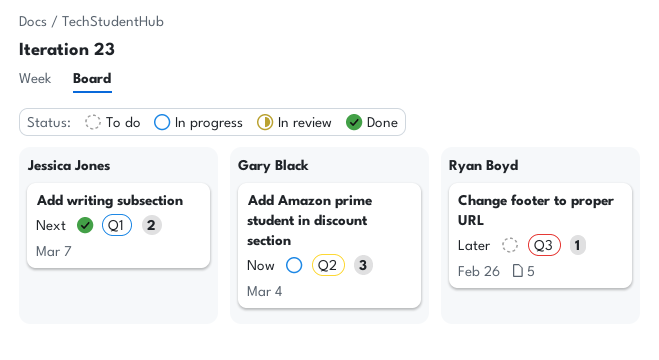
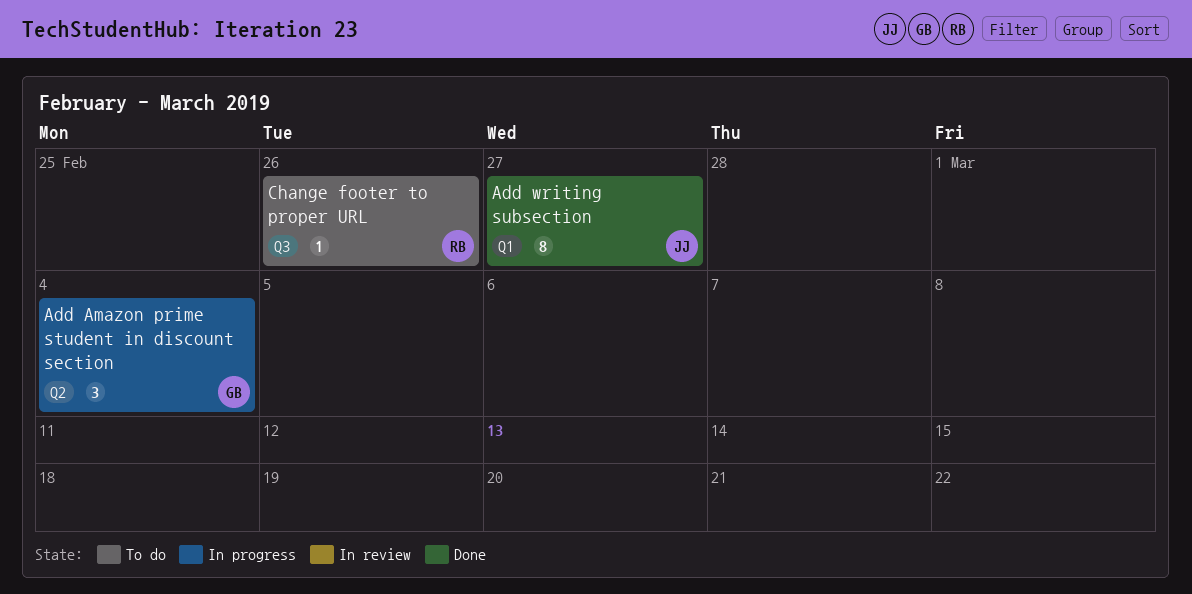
Add writing subsection, estimate: 2 -> 8
Add writing subsection, due: Mar 7 -> Feb 27

